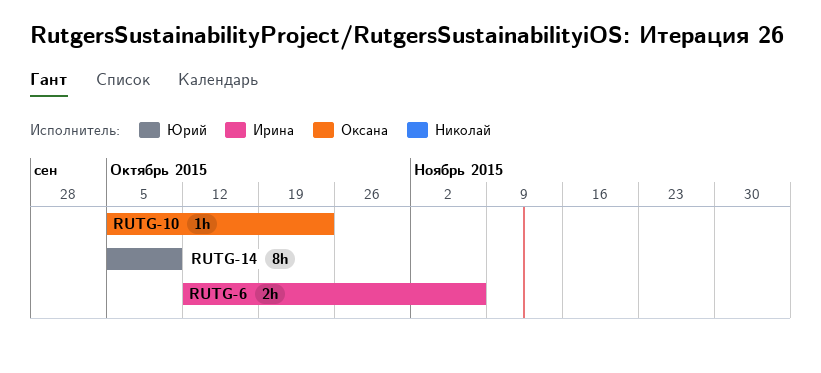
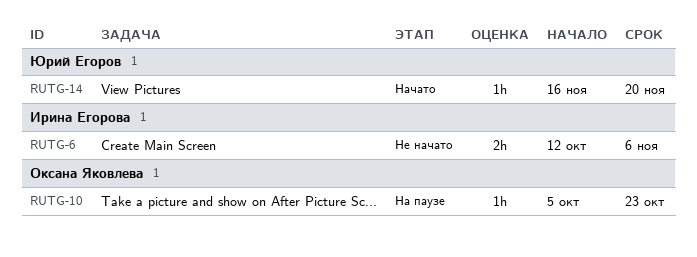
RUTG-14, estimate: 8h -> 1h
RUTG-14, start: Oct 5 -> Nov 16
RUTG-14, due: Oct 9 -> Nov 20

